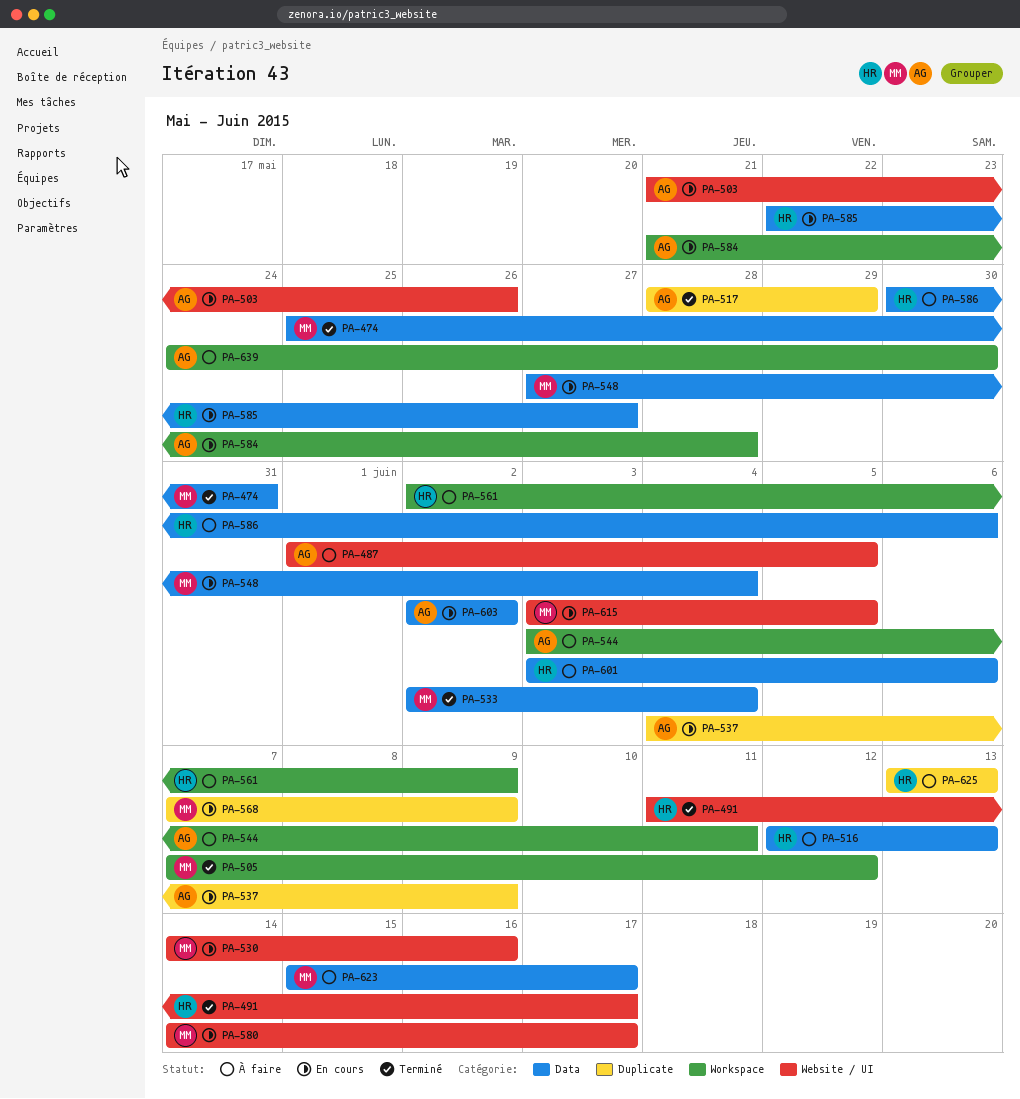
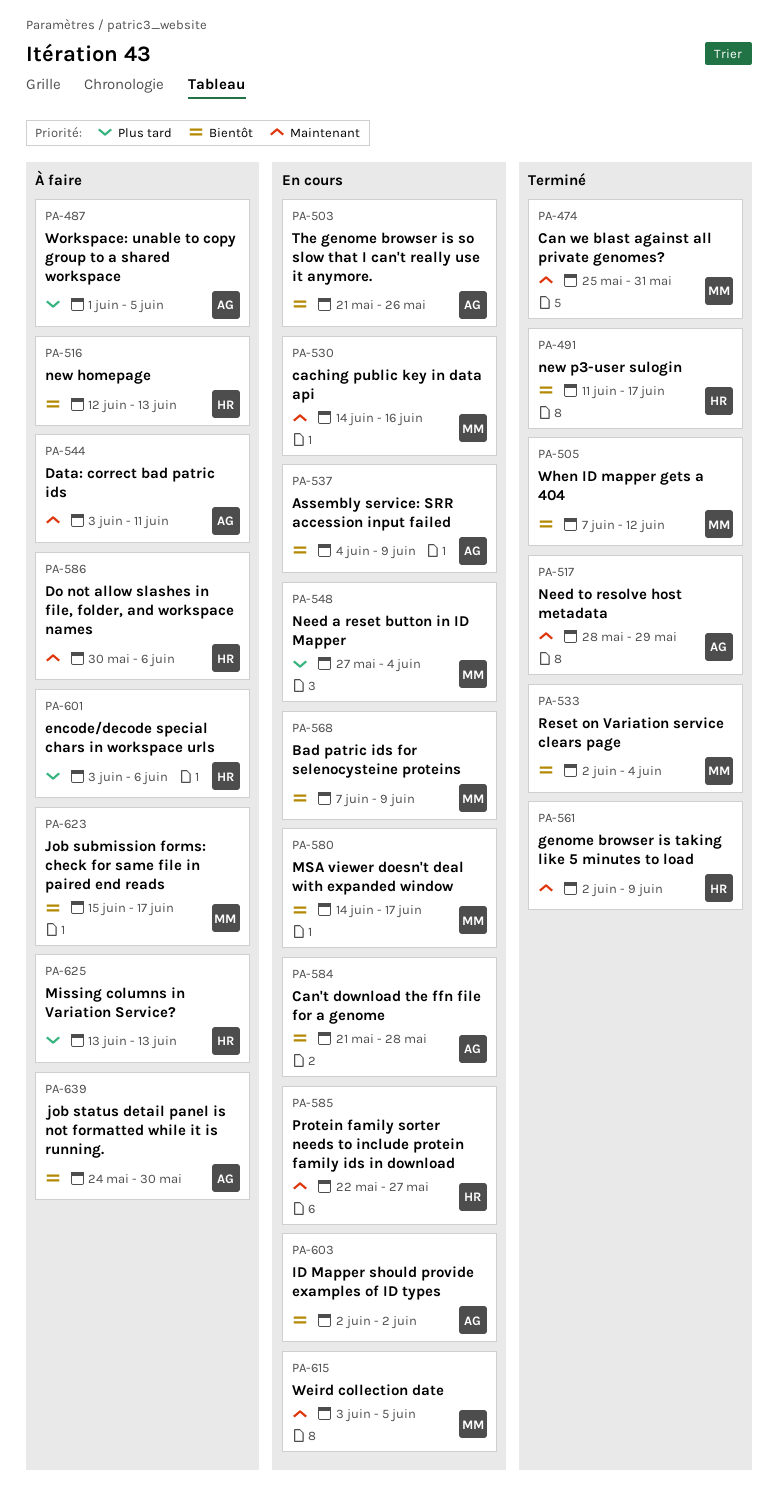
PA-561, status: À faire -> Terminé

